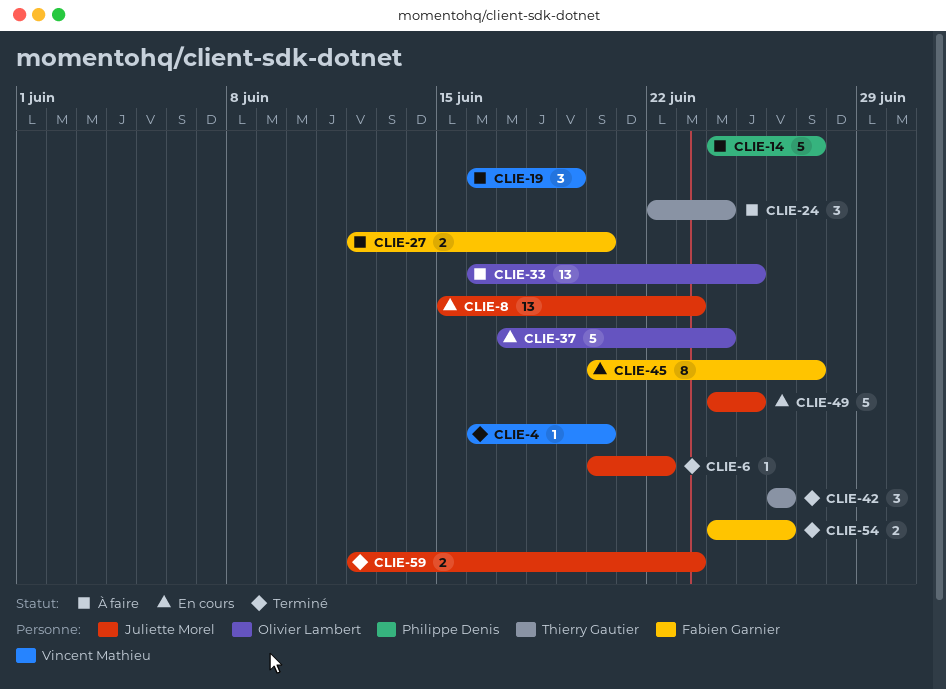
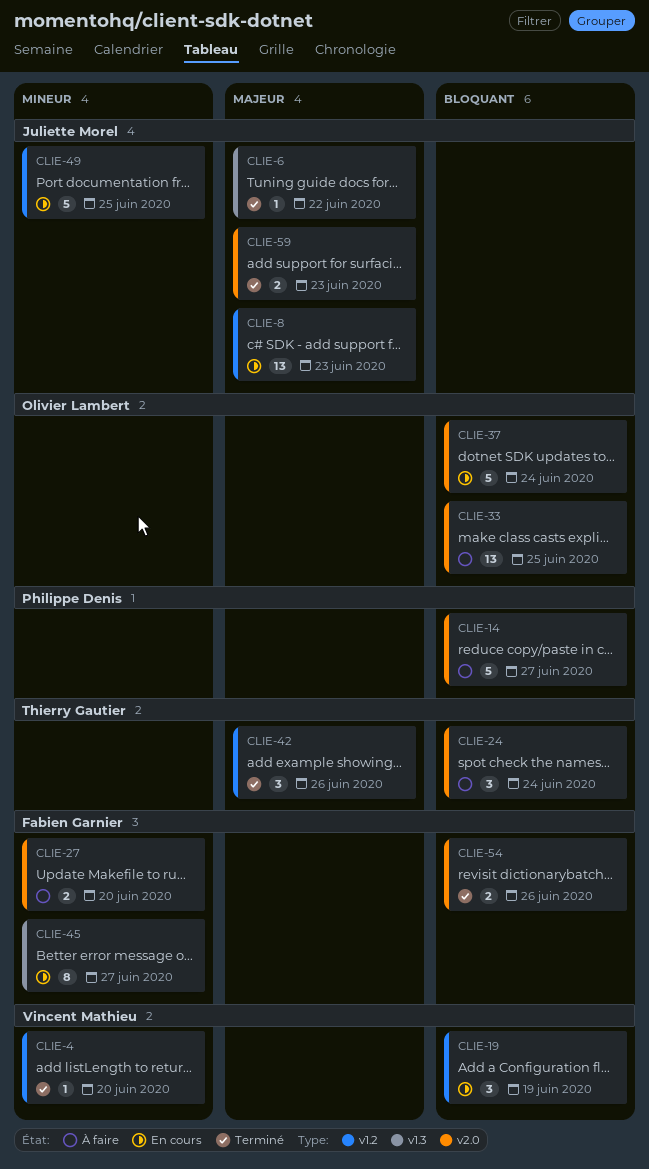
CLIE-19, status: À faire -> En cours

